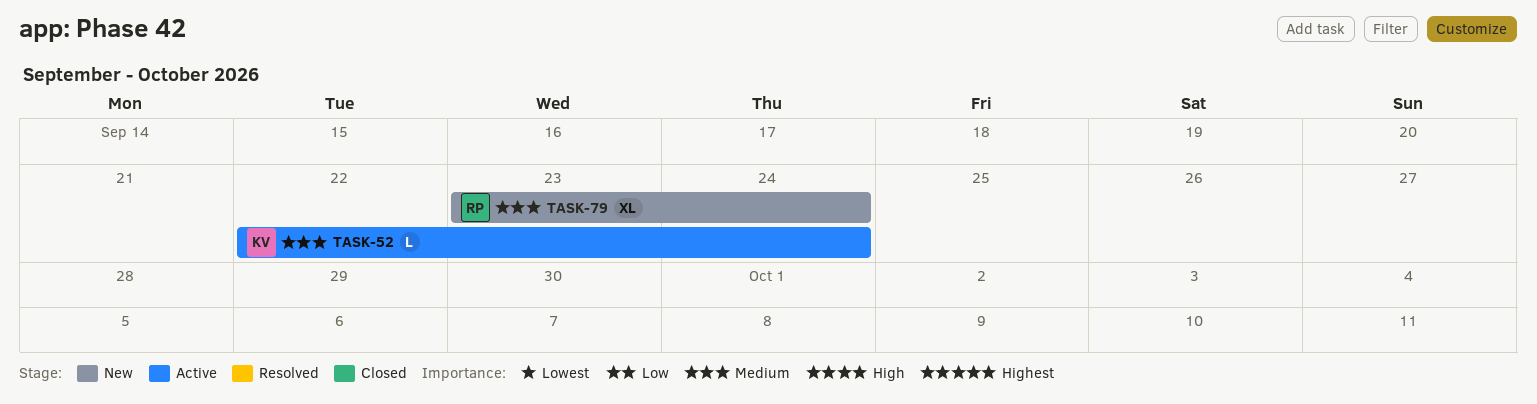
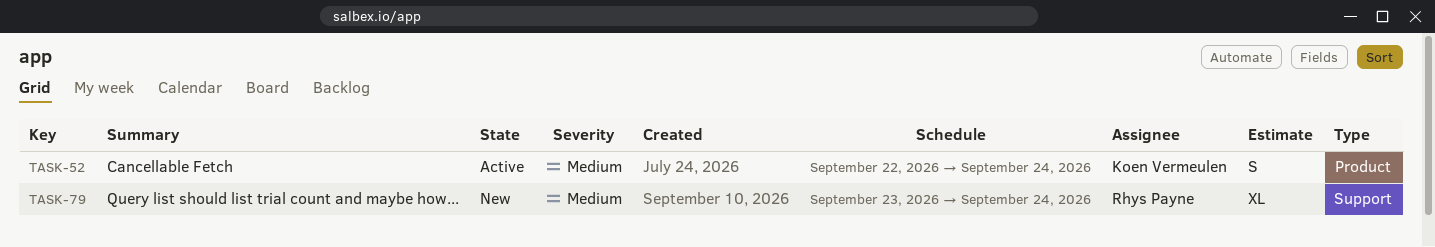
TASK-52, estimate: L -> S

